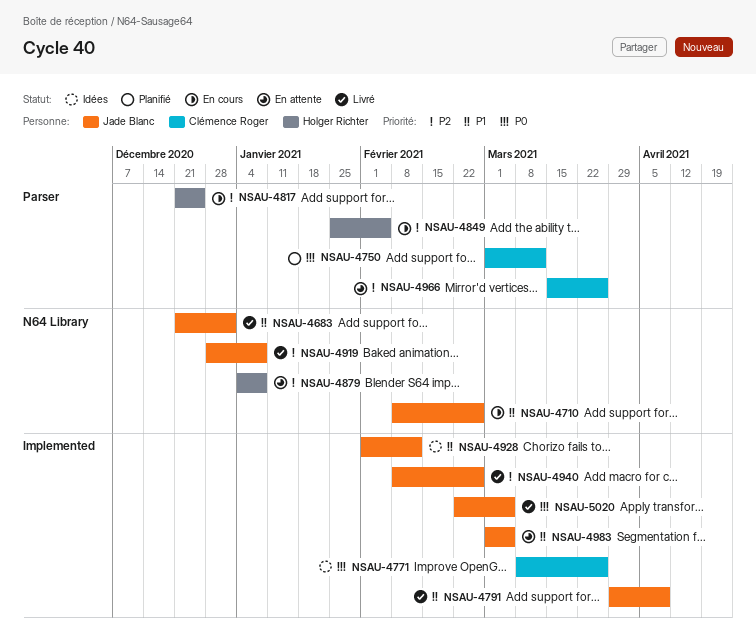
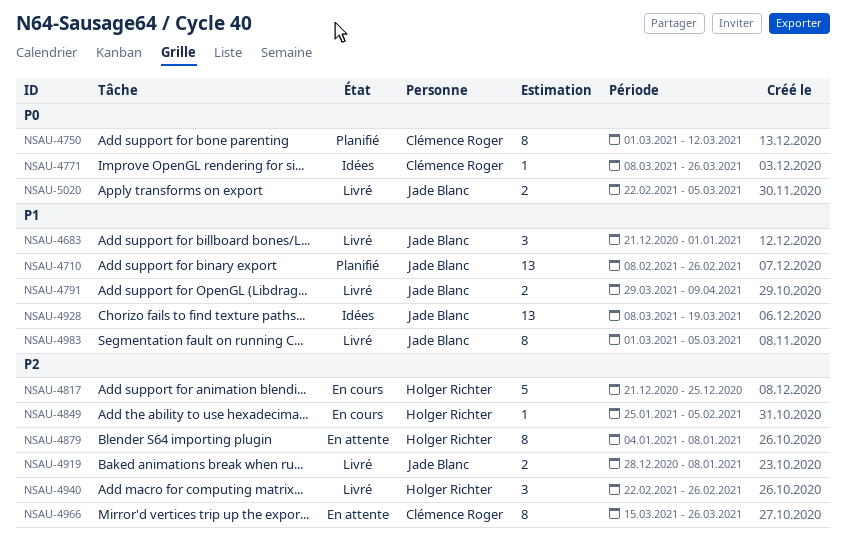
NSAU-4710, status: En cours -> Planifié
NSAU-4928, start: Feb 1 -> Mar 8
NSAU-4928, due: Feb 12 -> Mar 19
NSAU-4940, owner: Jade Blanc -> Holger Richter
NSAU-4940, start: Feb 8 -> Feb 22
NSAU-4983, status: En attente -> Livré

